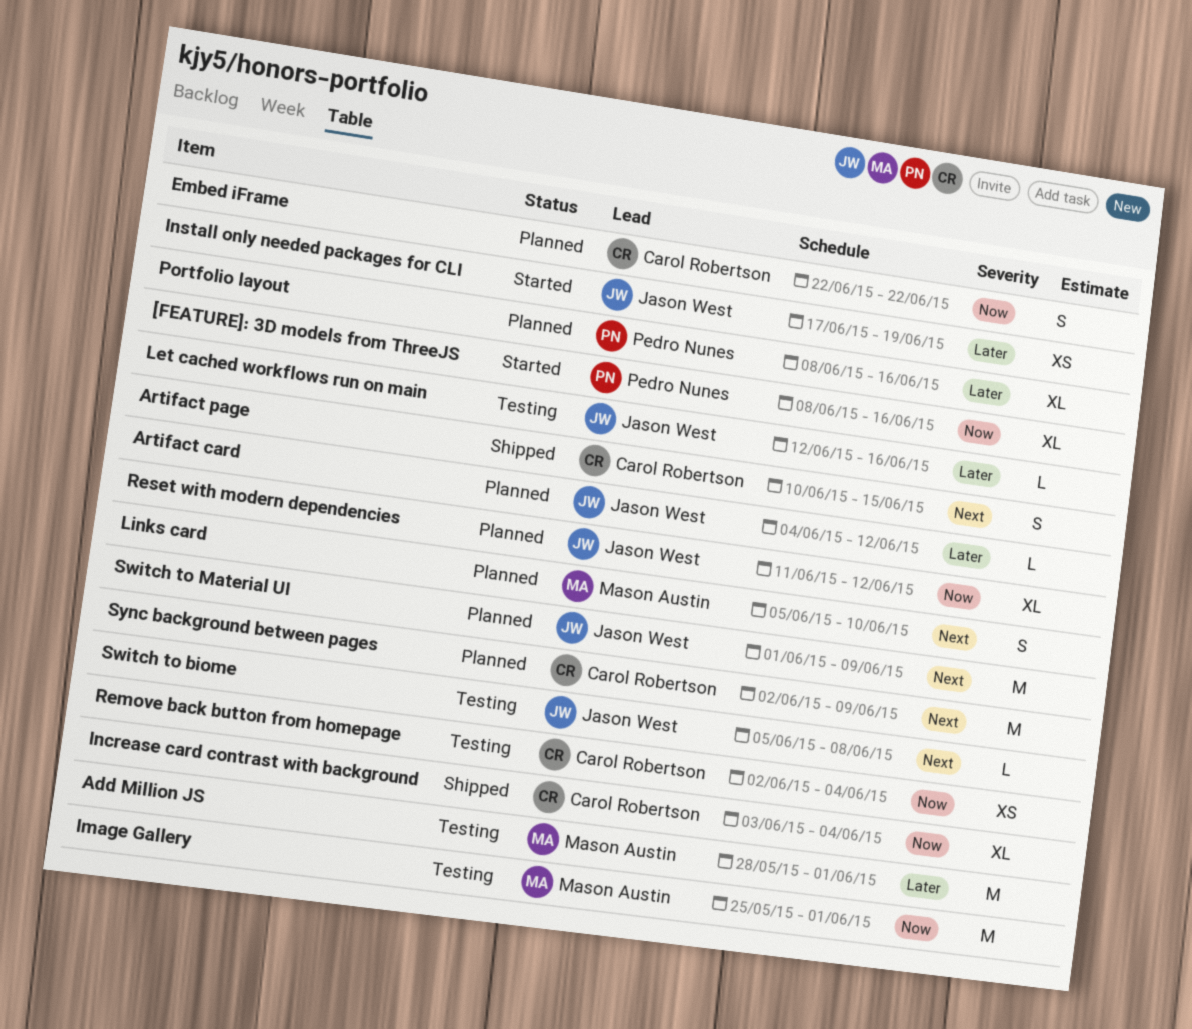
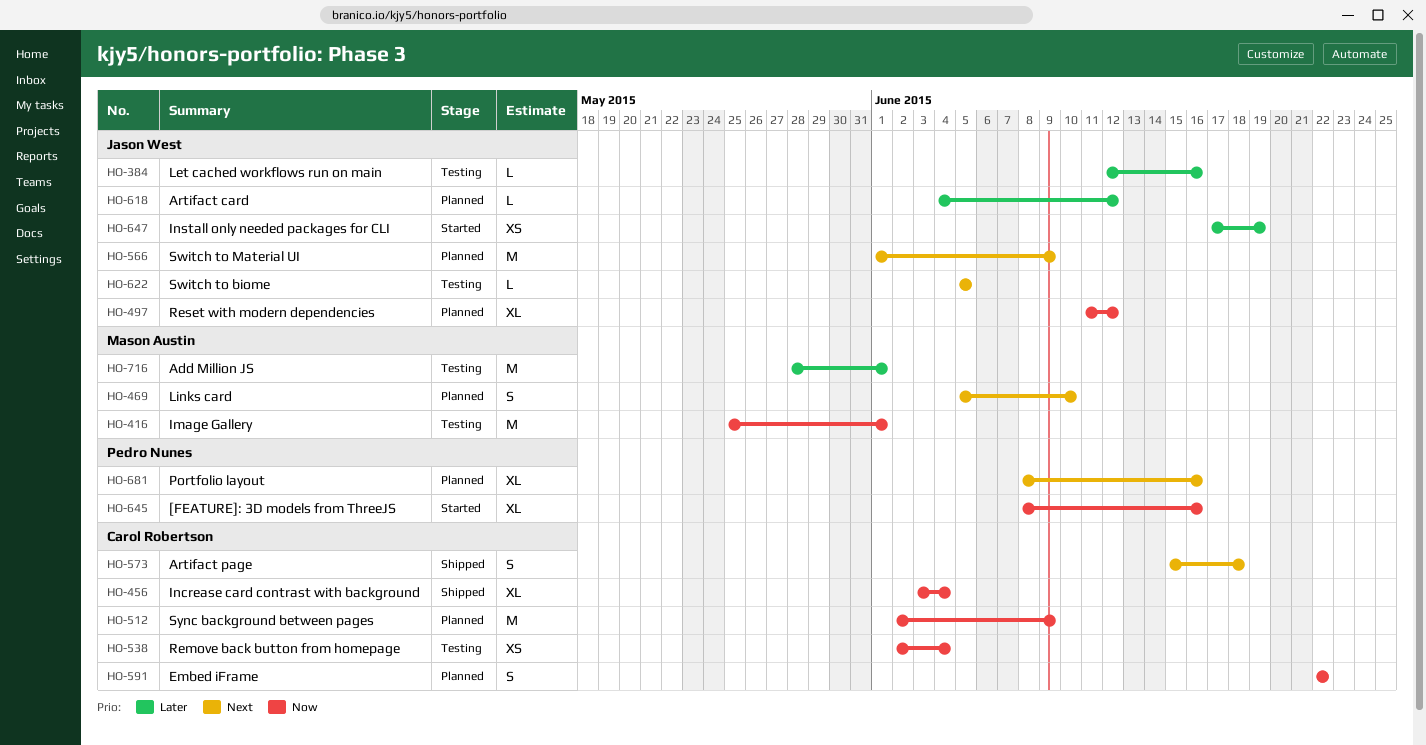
Artifact page, start: Jun 10 -> Jun 15
Artifact page, due: Jun 15 -> Jun 18
Portfolio layout, priority: Later -> Next
Switch to biome, due: Jun 8 -> Jun 5
Sync background between pages, priority: Next -> Now

